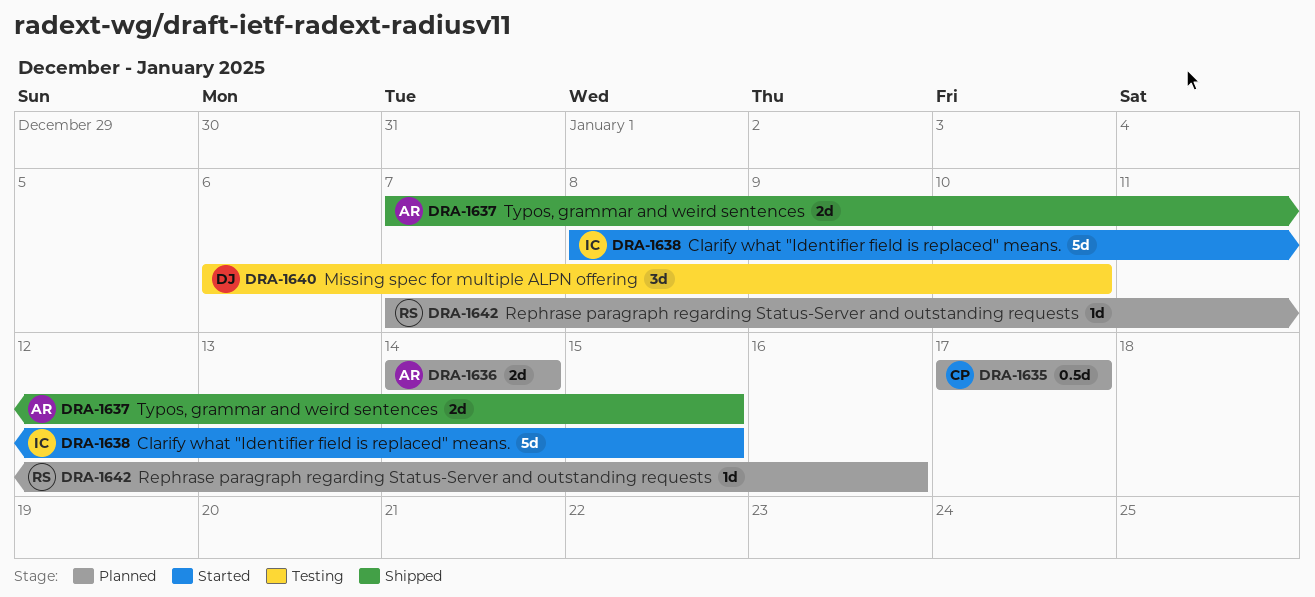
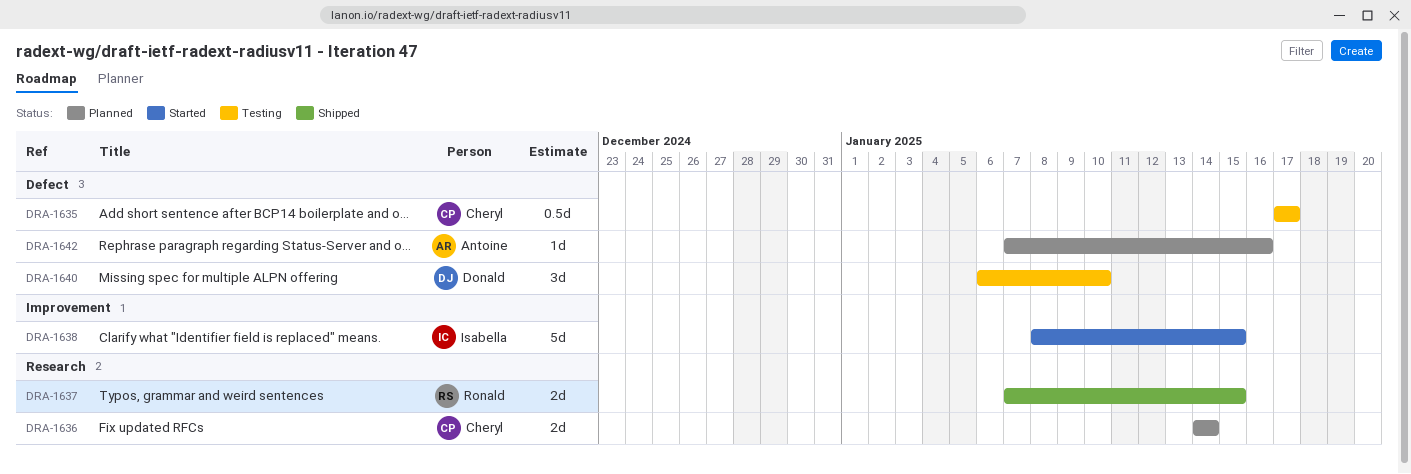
DRA-1635, status: Planned -> Testing
DRA-1636, owner: Antoine -> Cheryl
DRA-1637, owner: Antoine -> Ronald
DRA-1642, owner: Ronald -> Antoine

